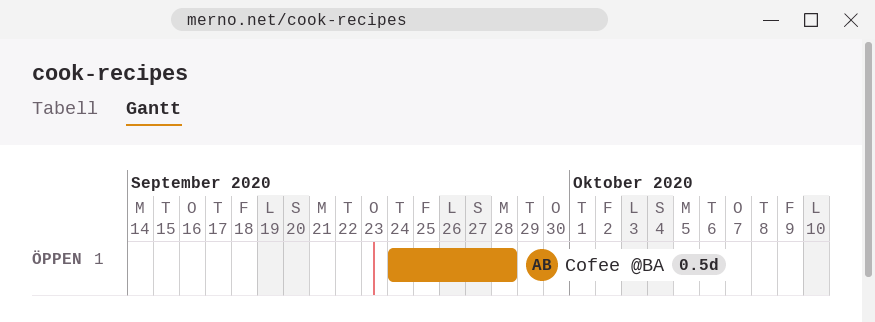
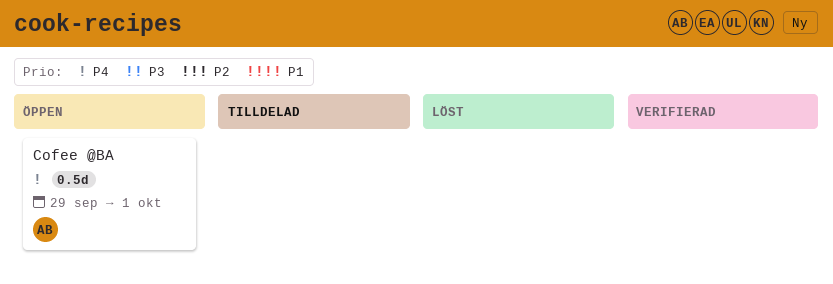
Cofee @BA, start: Sep 24 -> Sep 29
Cofee @BA, due: Sep 28 -> Oct 1

